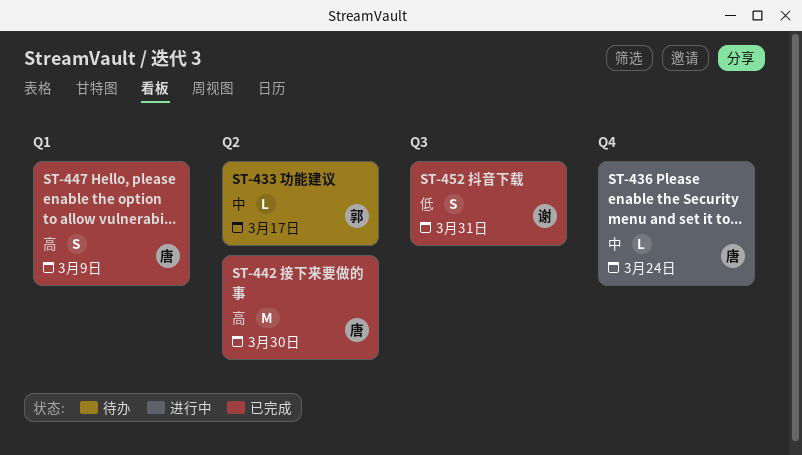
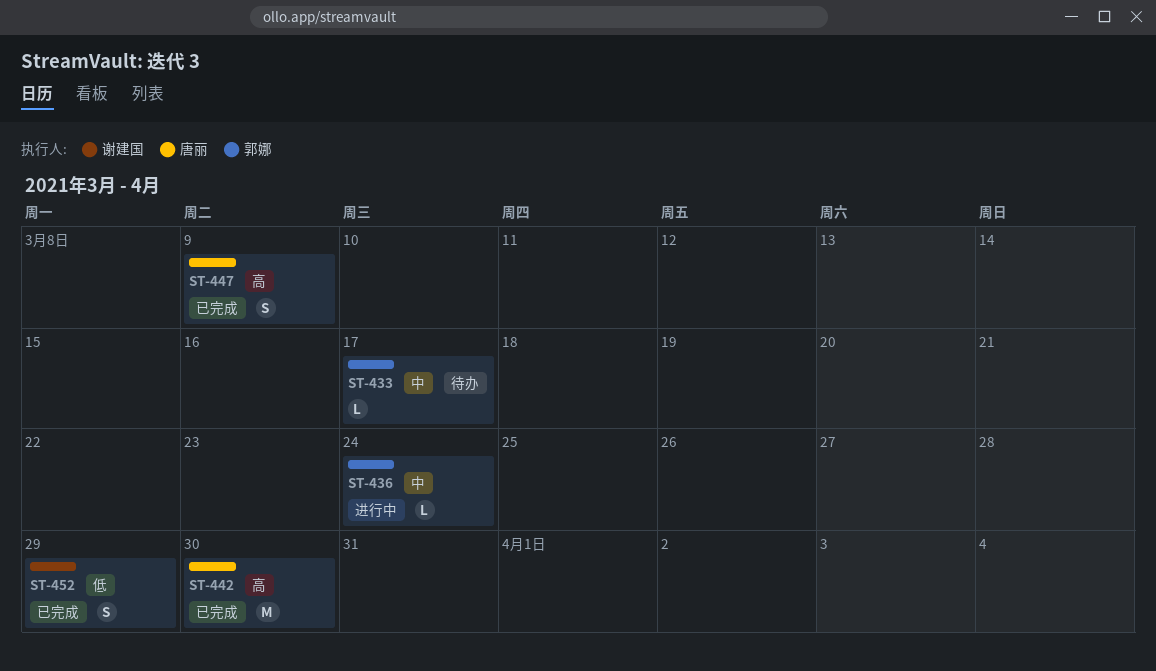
ST-436, owner: 唐丽 -> 郭娜
ST-452, due: Mar 31 -> Mar 29

